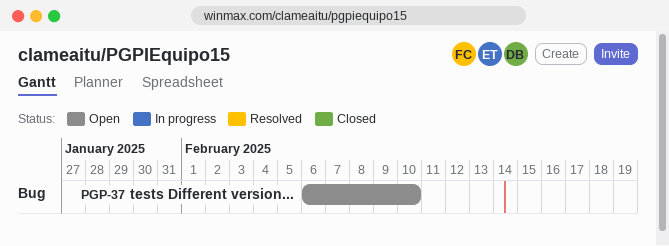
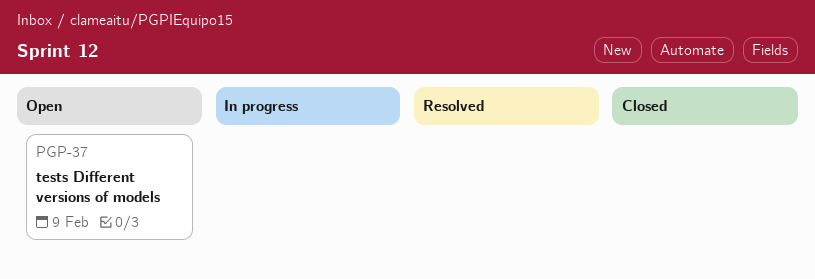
PGP-37, due: Feb 10 -> Feb 9

